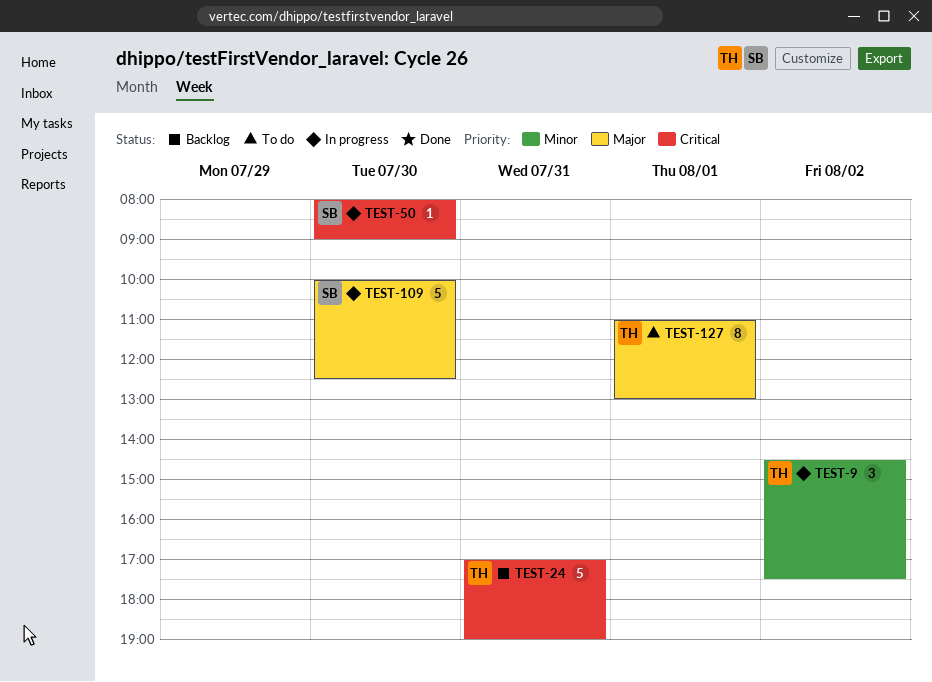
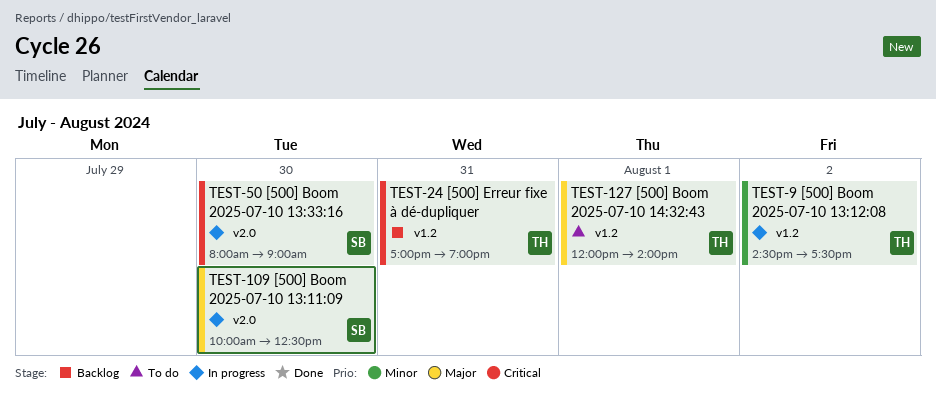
TEST-127, begins: 11:00 -> 12:00
TEST-127, ends: 13:00 -> 14:00

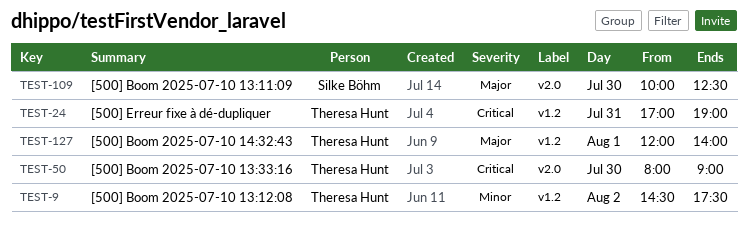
TEST-50, owner: Silke Böhm -> Theresa Hunt

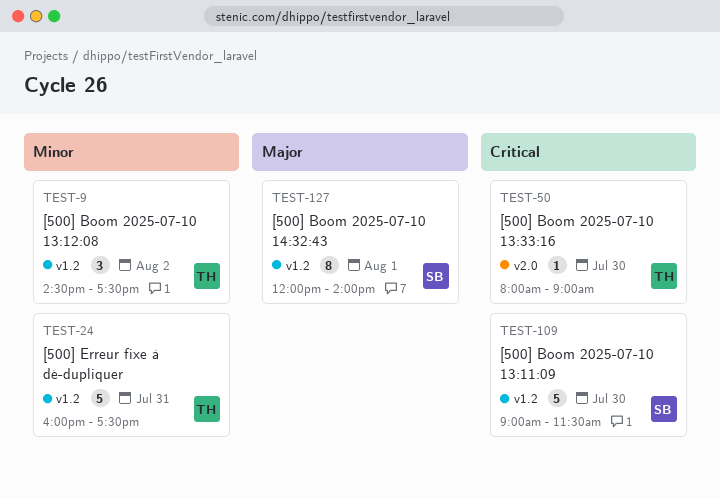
TEST-24, priority: Critical -> Minor
TEST-24, begins: 17:00 -> 16:00
TEST-24, ends: 19:00 -> 17:30
TEST-109, priority: Major -> Critical
TEST-109, label: v2.0 -> v1.2
TEST-109, begins: 10:00 -> 09:00
TEST-109, ends: 12:30 -> 11:30
TEST-127, owner: Theresa Hunt -> Silke Böhm

